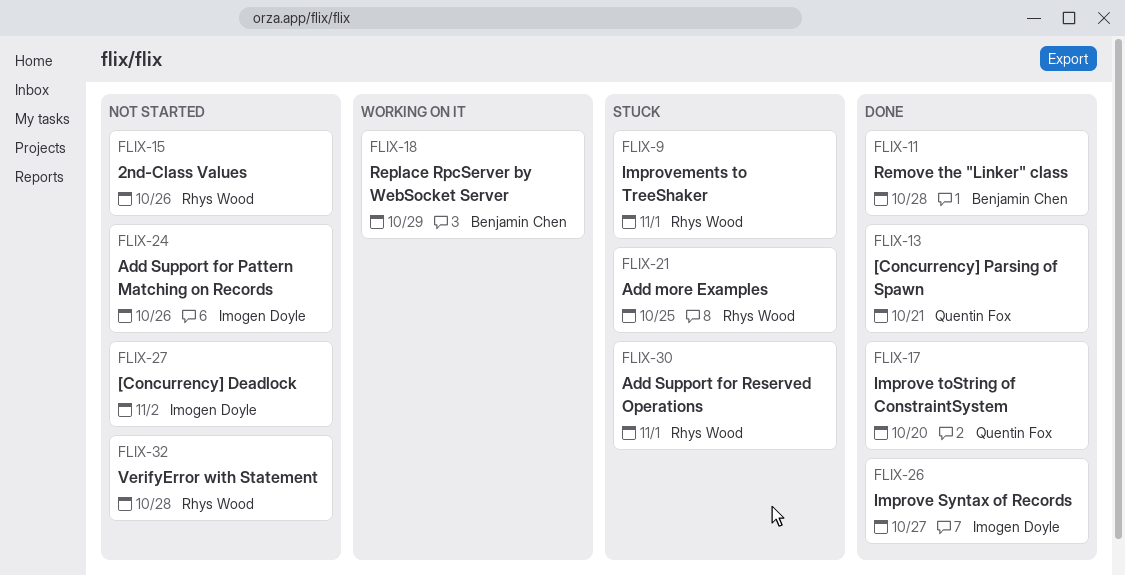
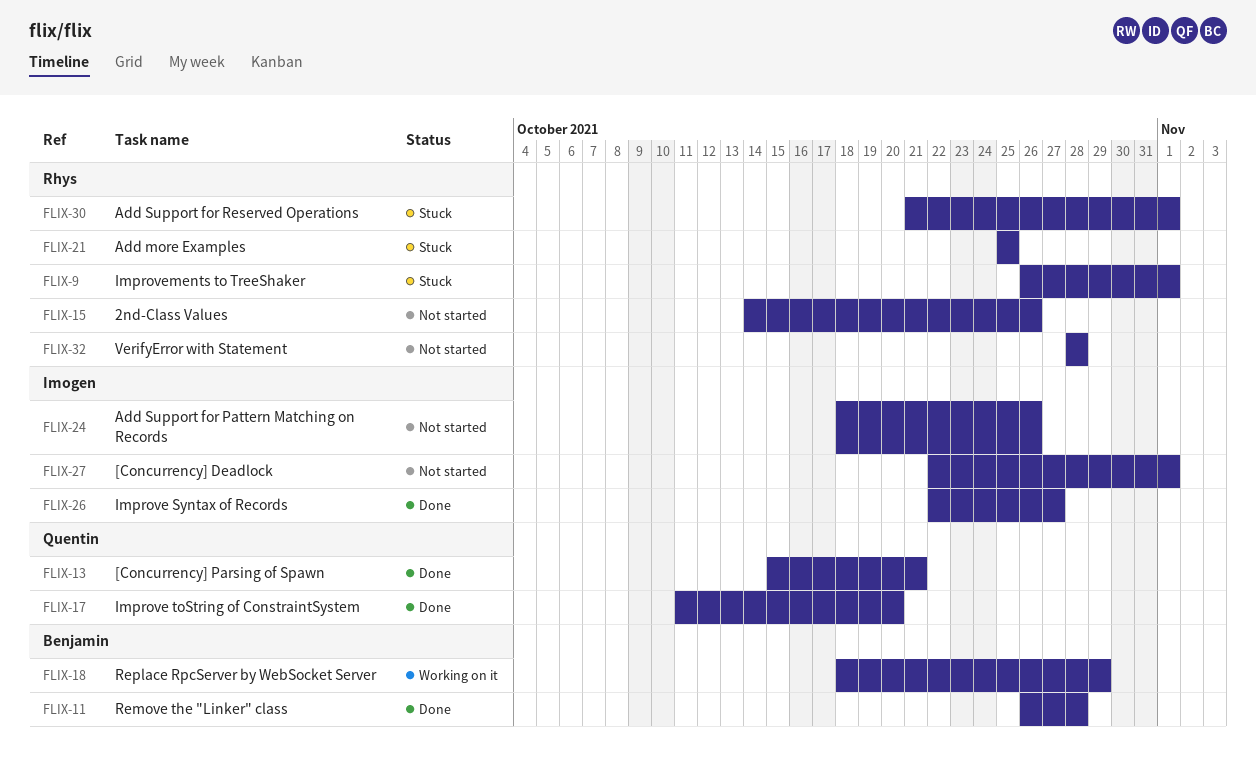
FLIX-27, due: Nov 2 -> Nov 1

